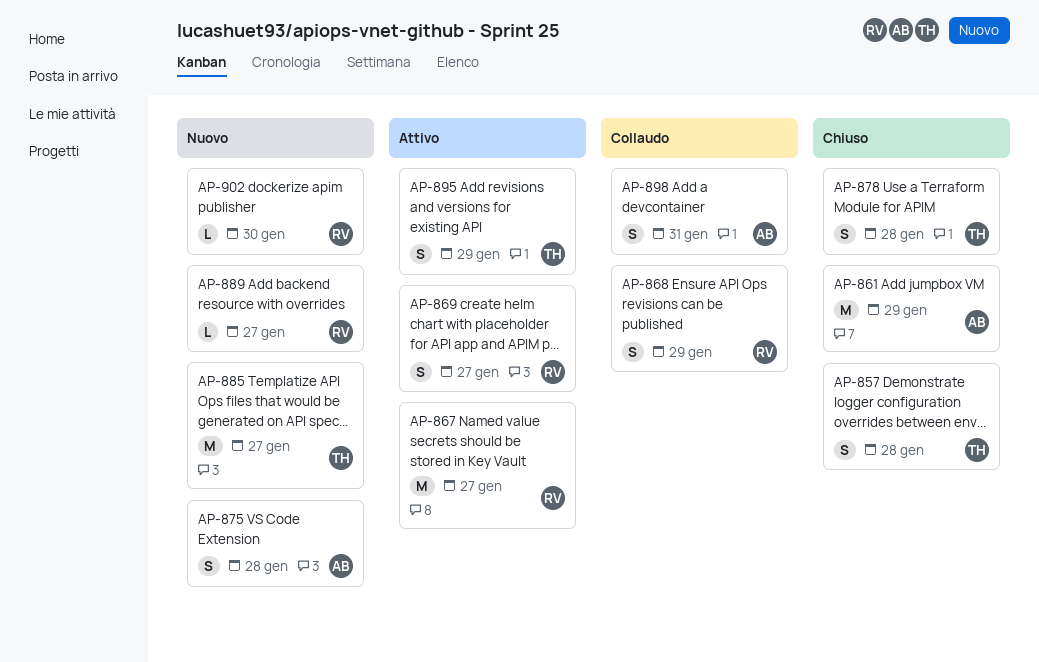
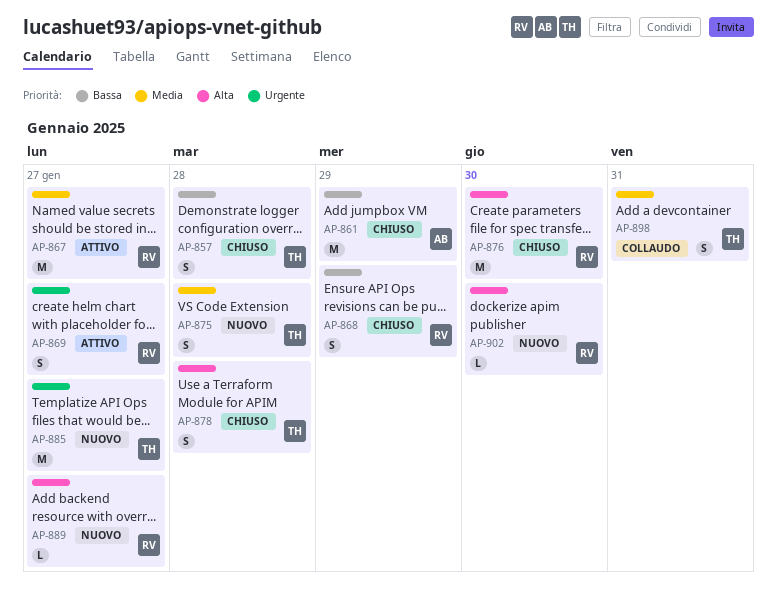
AP-868, status: Collaudo -> Chiuso
AP-875, owner: AB -> TH
AP-876: none -> present
AP-895: present -> none
AP-898, owner: AB -> TH

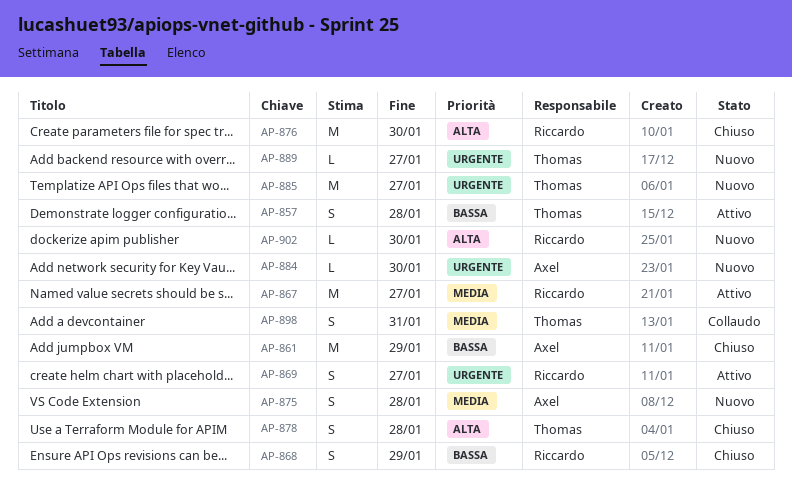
AP-857, status: Chiuso -> Attivo
AP-875, owner: Thomas -> Axel
AP-884: none -> present
AP-889, owner: Riccardo -> Thomas
AP-889, priority: Alta -> Urgente

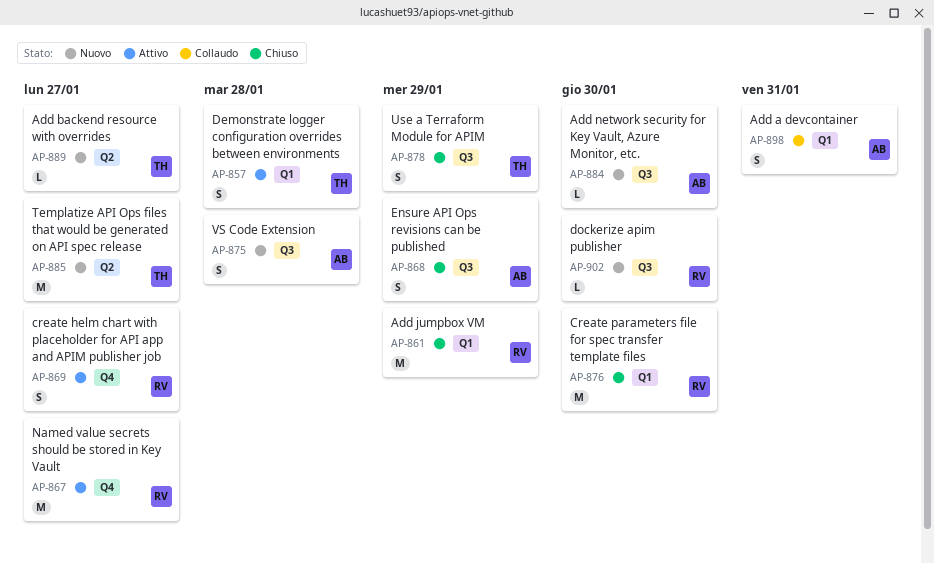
AP-861, owner: Axel -> Riccardo
AP-868, owner: Riccardo -> Axel
AP-878, due: Jan 28 -> Jan 29
AP-898, owner: Thomas -> Axel

